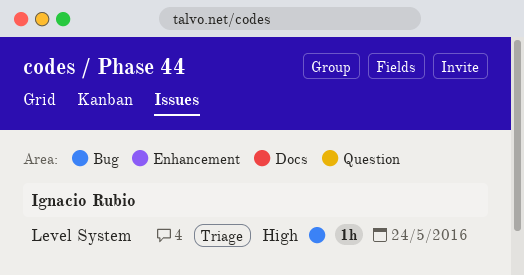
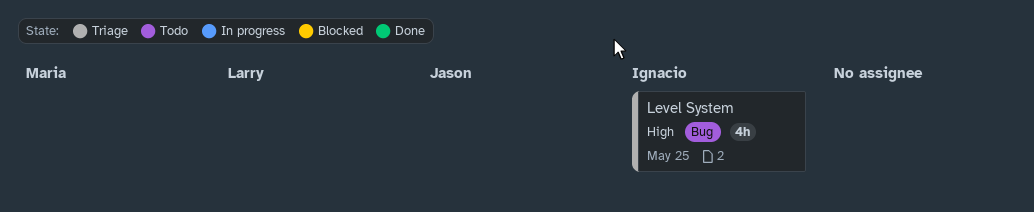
Level System, estimate: 1h -> 4h
Level System, due: May 24 -> May 25

